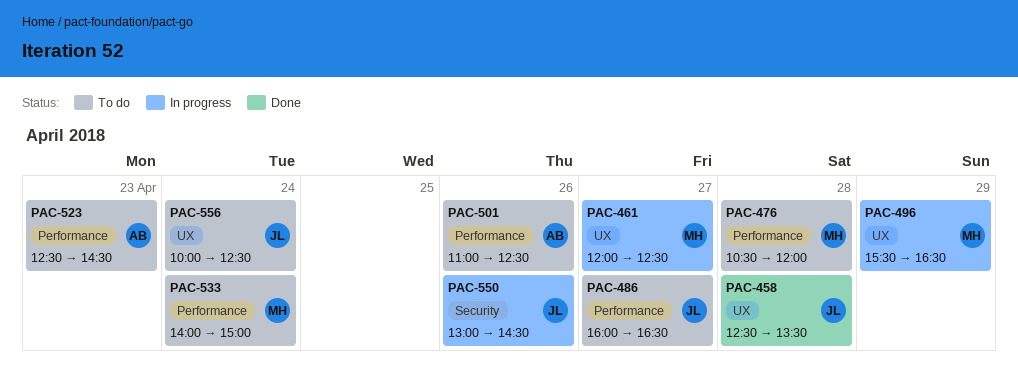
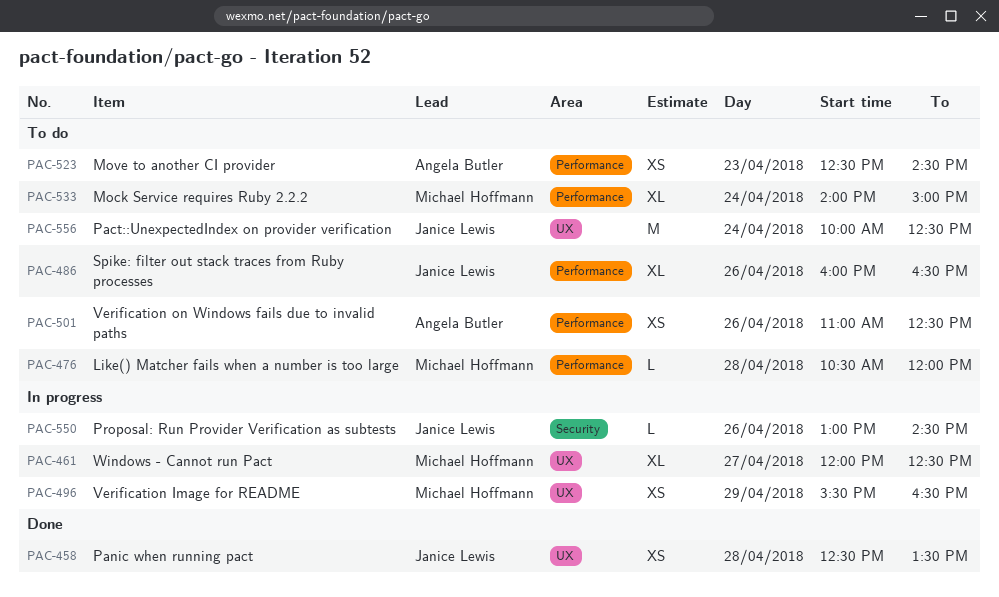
PAC-486, day: Apr 27 -> Apr 26

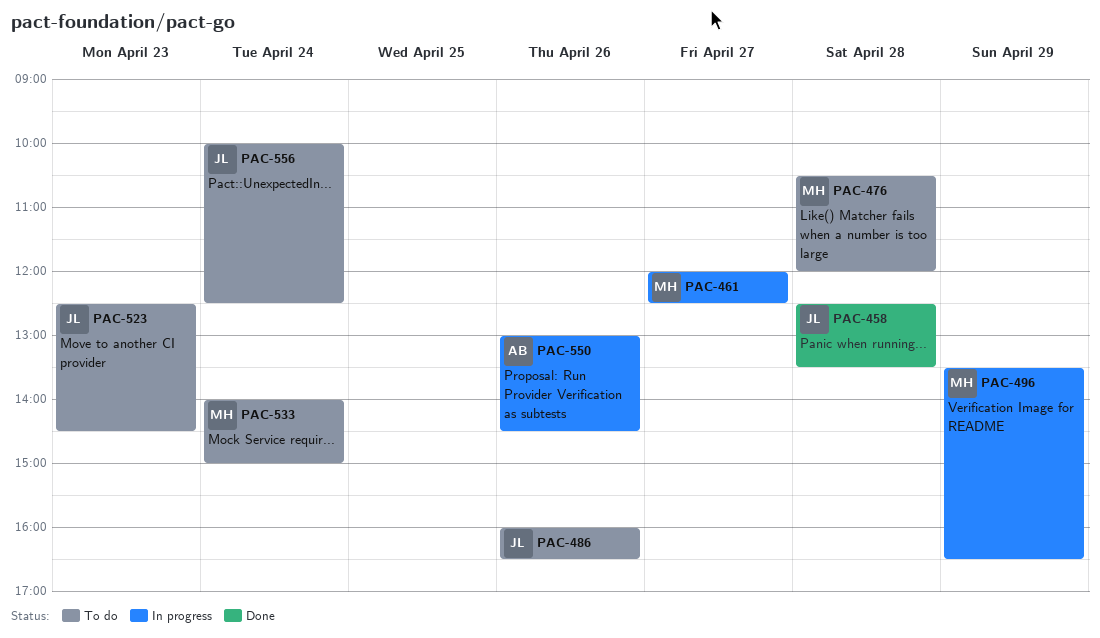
PAC-496, begins: 15:30 -> 13:30
PAC-501: present -> none
PAC-523, owner: Angela Butler -> Janice Lewis
PAC-550, owner: Janice Lewis -> Angela Butler

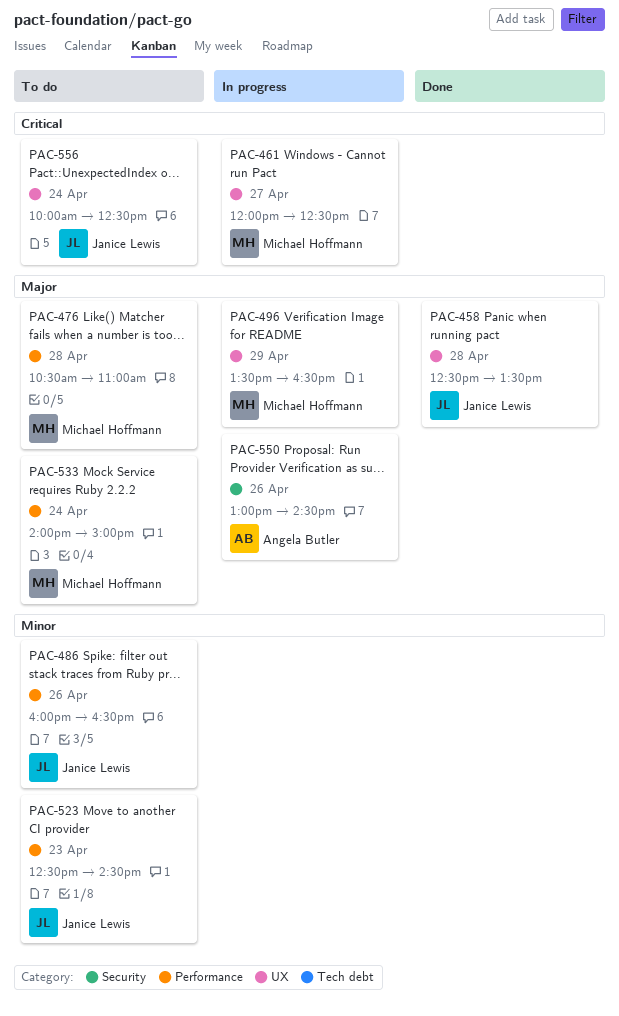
PAC-476, ends: 12:00 -> 11:00

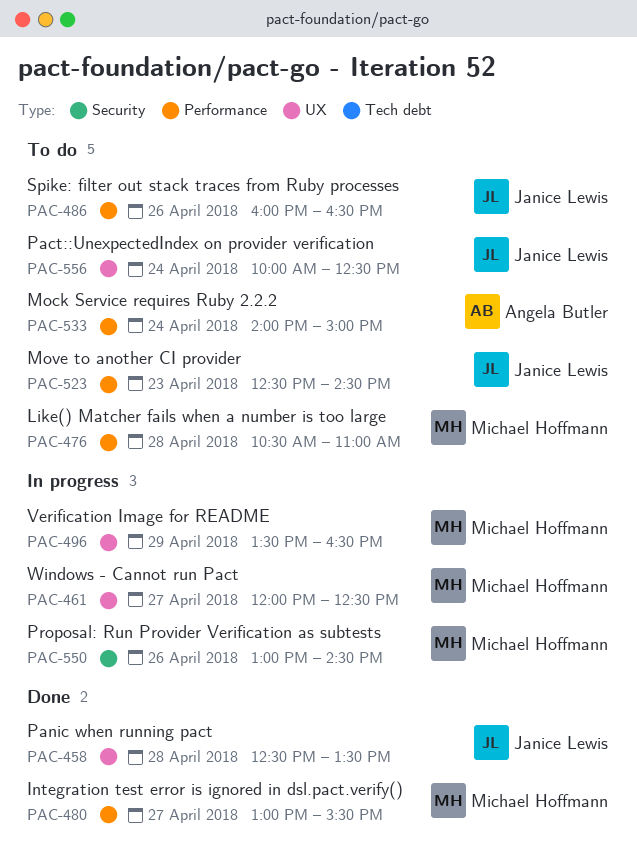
PAC-480: none -> present
PAC-533, owner: Michael Hoffmann -> Angela Butler
PAC-550, owner: Angela Butler -> Michael Hoffmann

